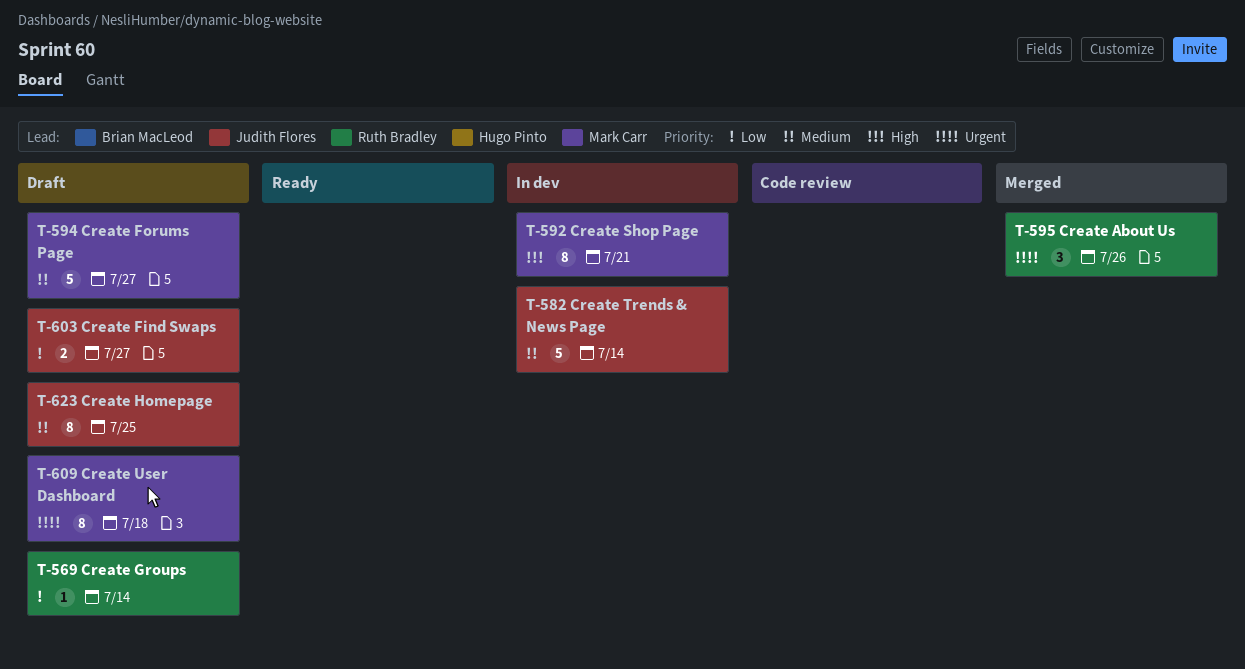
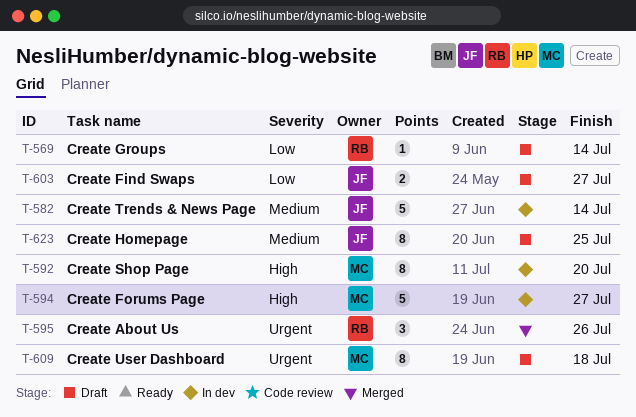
T-592, due: Jul 21 -> Jul 20
T-594, status: Draft -> In dev
T-594, priority: Medium -> High

